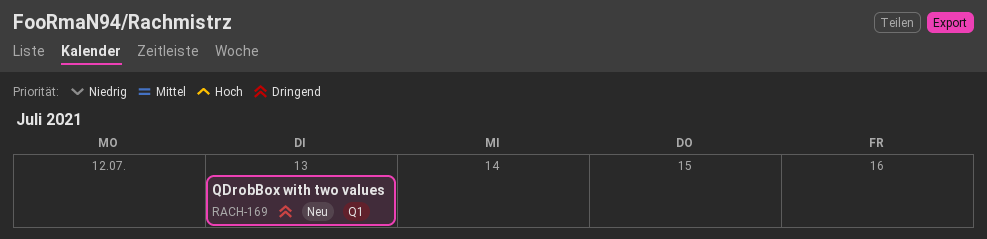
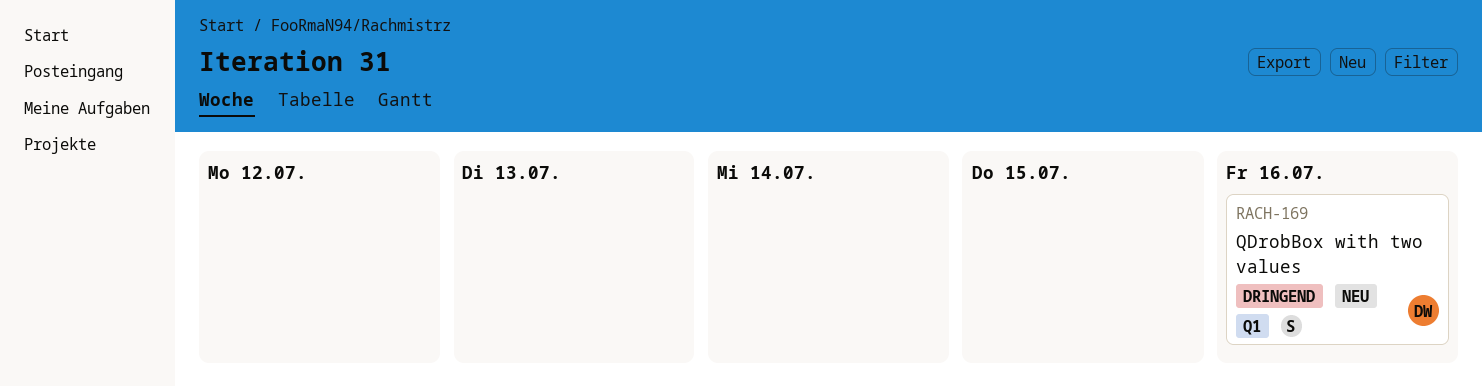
RACH-169, due: Jul 13 -> Jul 16

